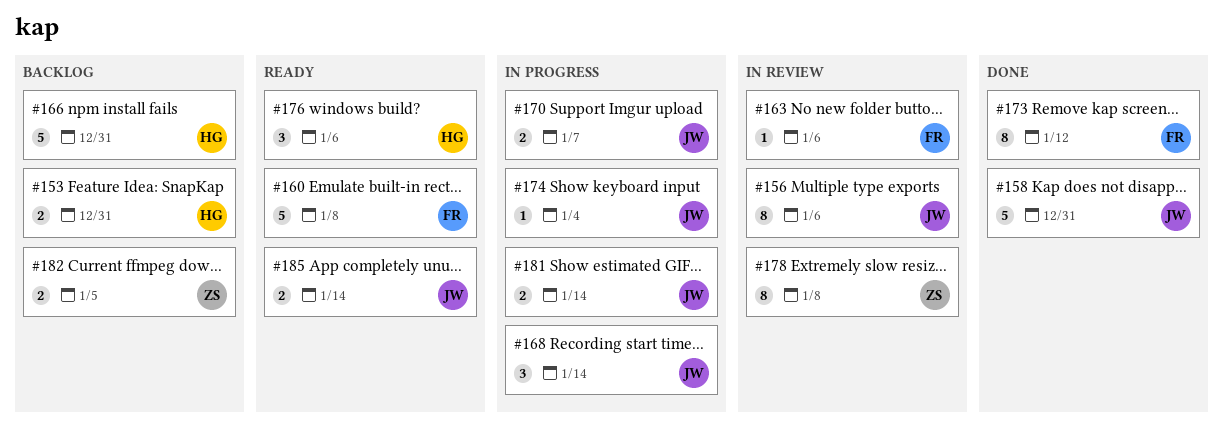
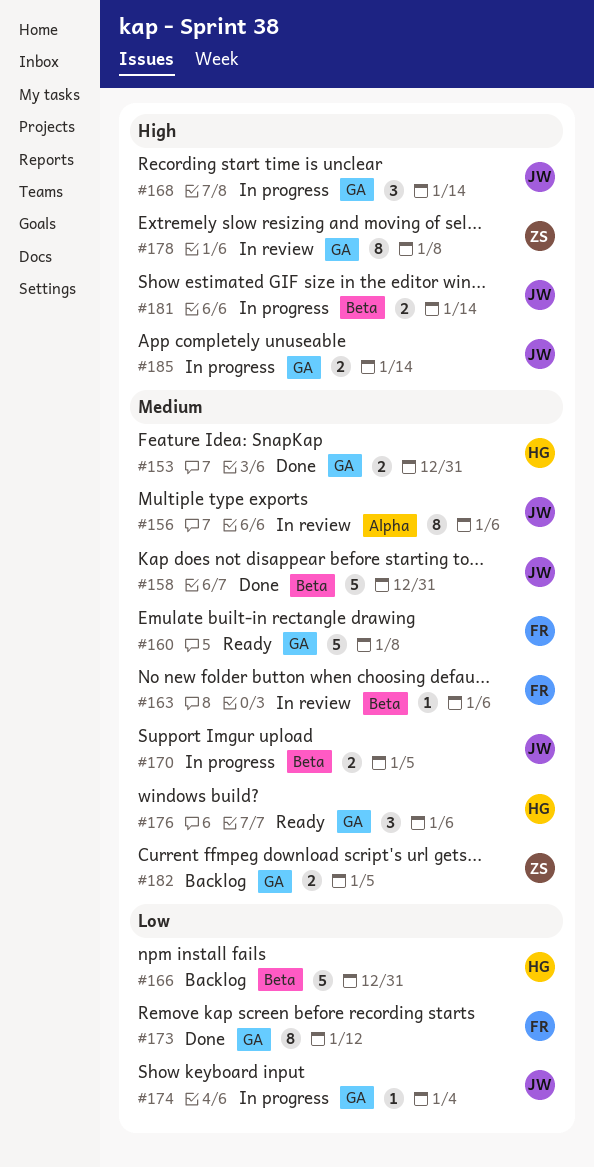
#153, status: Backlog -> Done
#170, due: Jan 7 -> Jan 5
#185, status: Ready -> In progress

